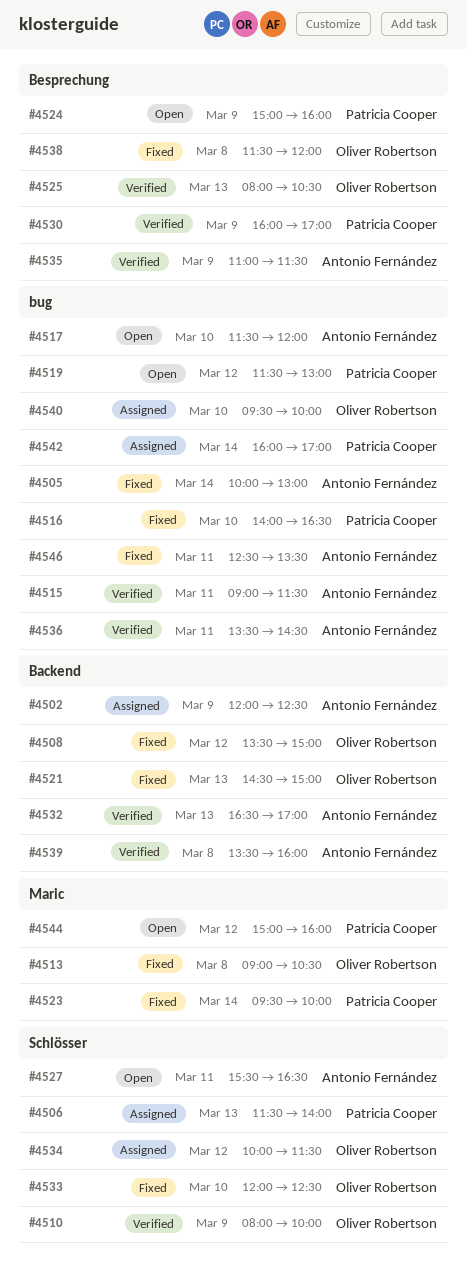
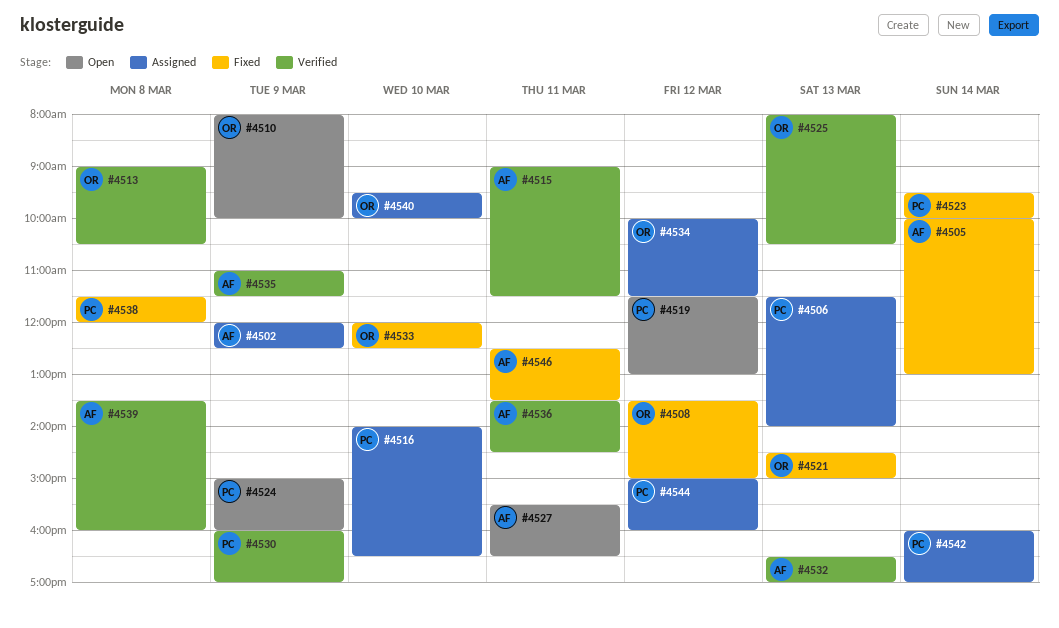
#4510, status: Verified -> Open
#4513, status: Fixed -> Verified
#4516, status: Fixed -> Assigned
#4517: present -> none
#4538, owner: Oliver Robertson -> Patricia Cooper
#4544, status: Open -> Assigned

